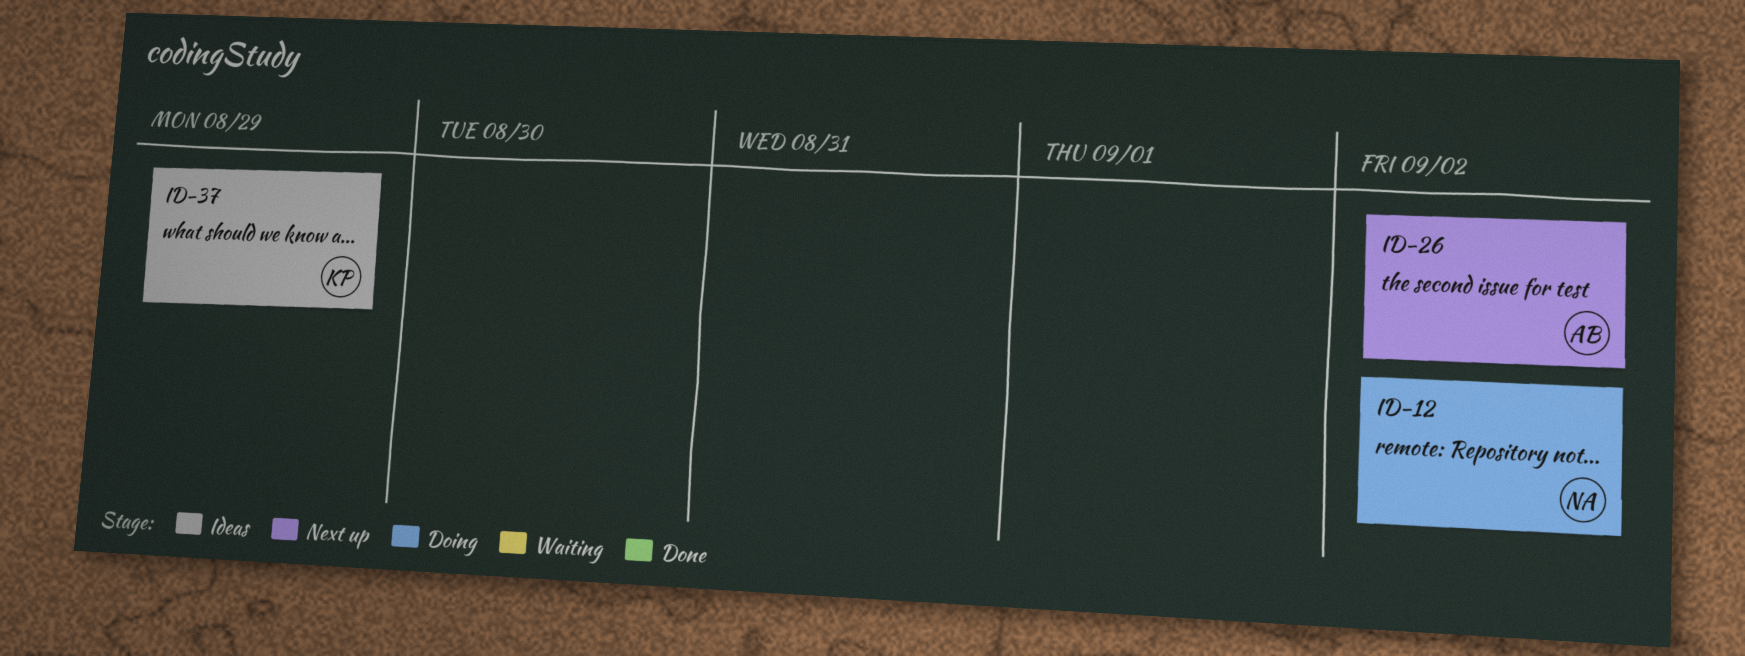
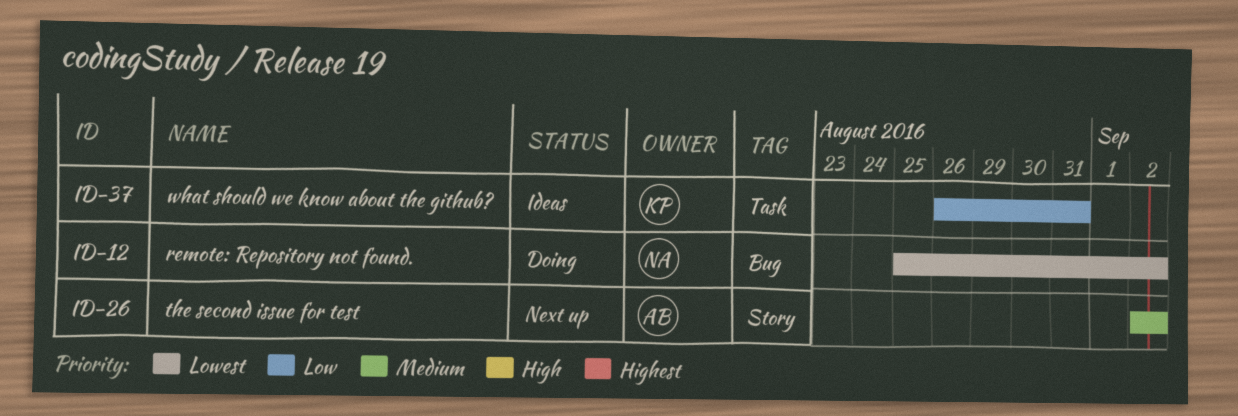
ID-37, due: Aug 29 -> Aug 31

